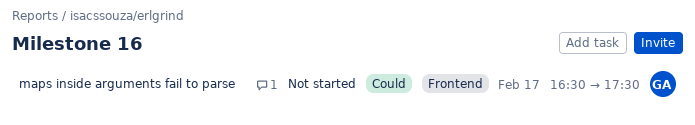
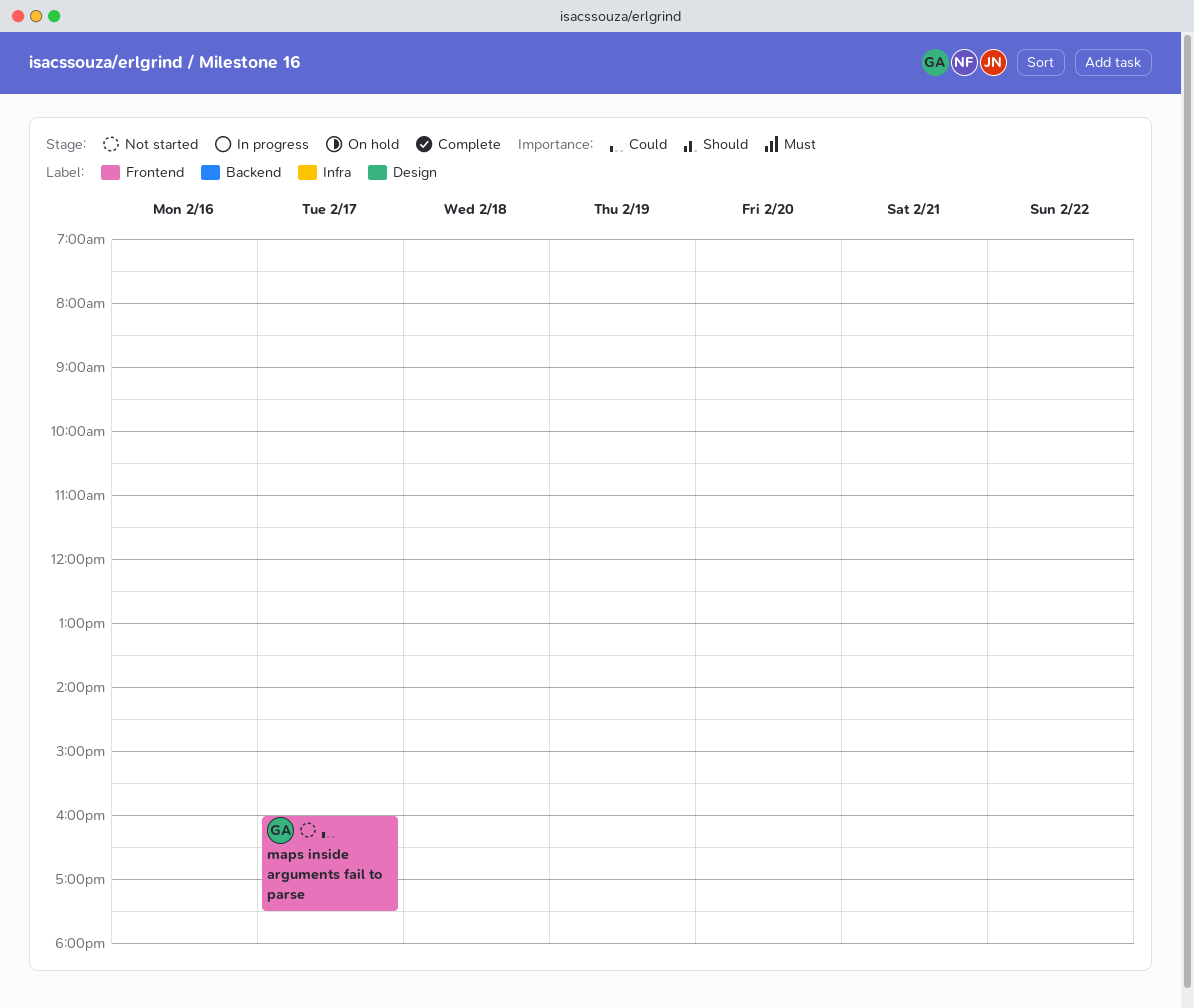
maps inside arguments fail to parse, begins: 16:30 -> 16:00

